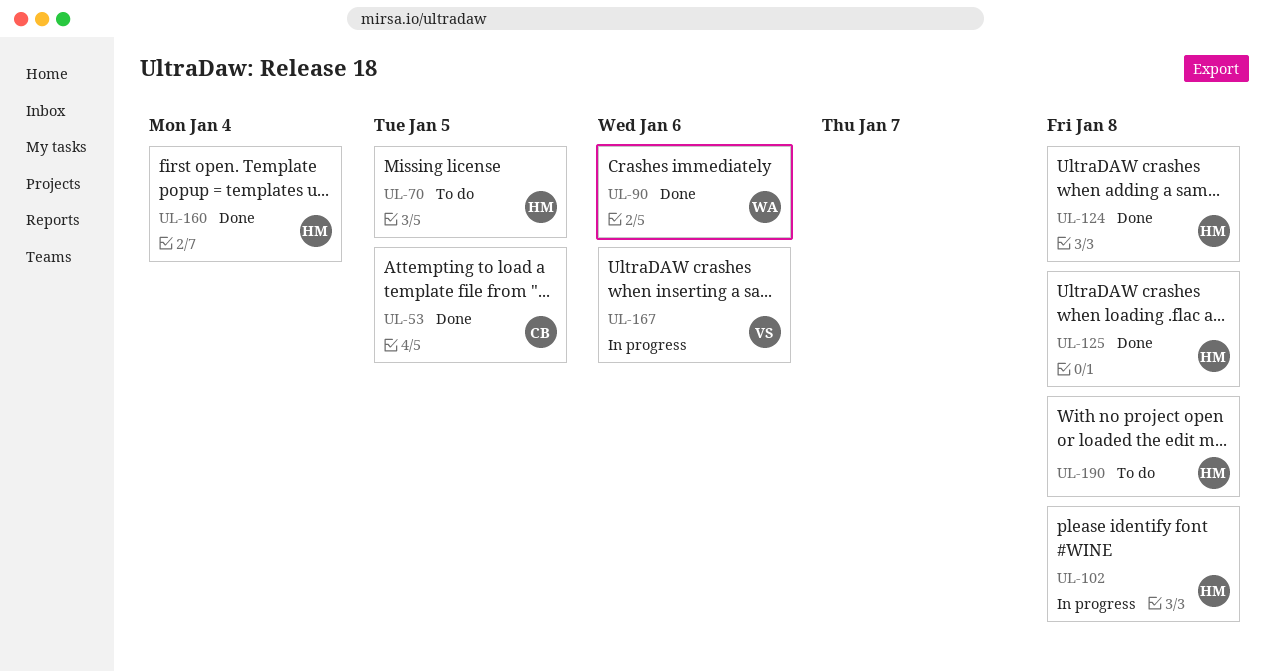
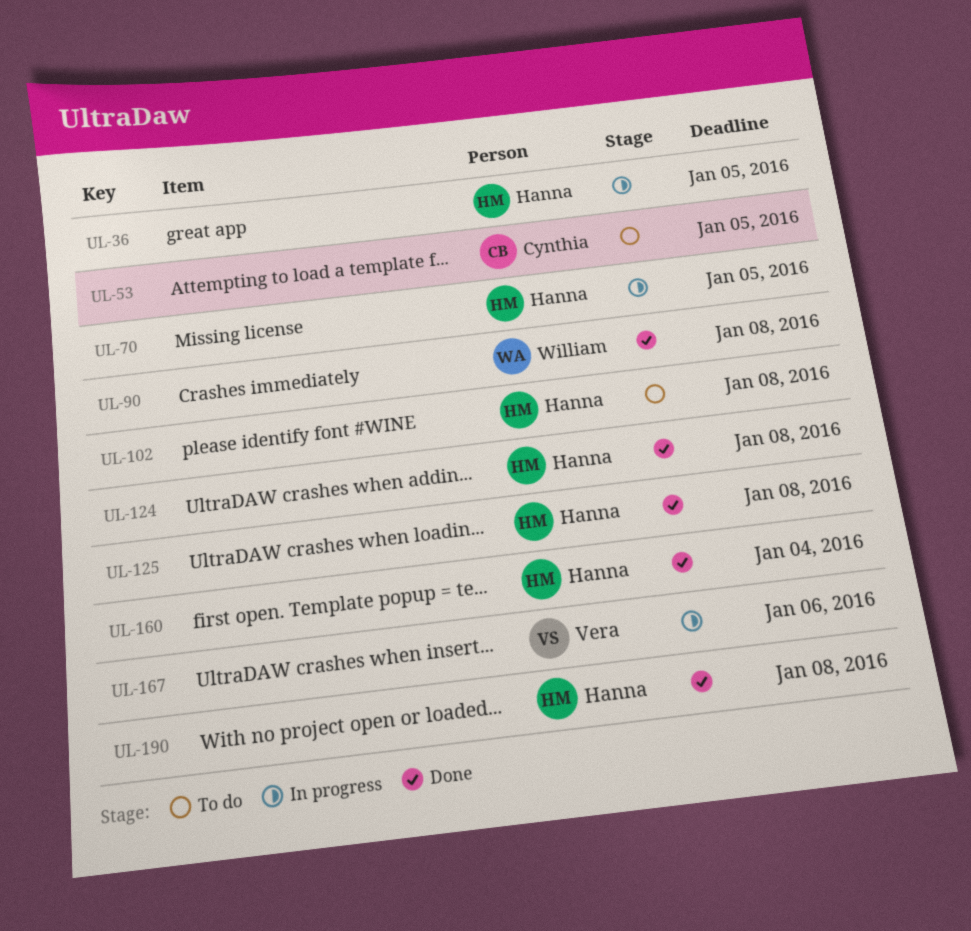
UL-36: none -> present
UL-53, status: Done -> To do
UL-70, status: To do -> In progress
UL-90, due: Jan 6 -> Jan 8
UL-102, status: In progress -> To do
UL-190, status: To do -> Done

